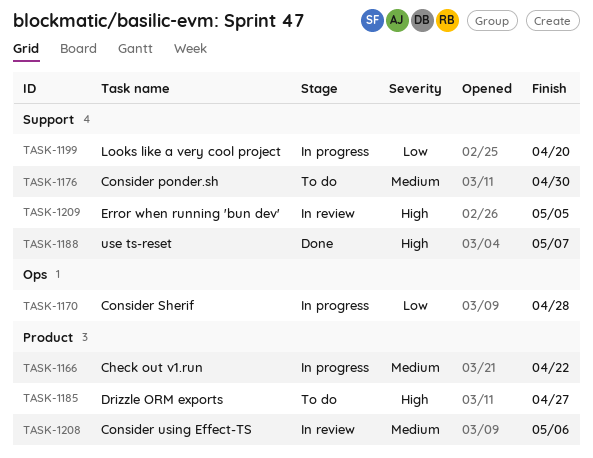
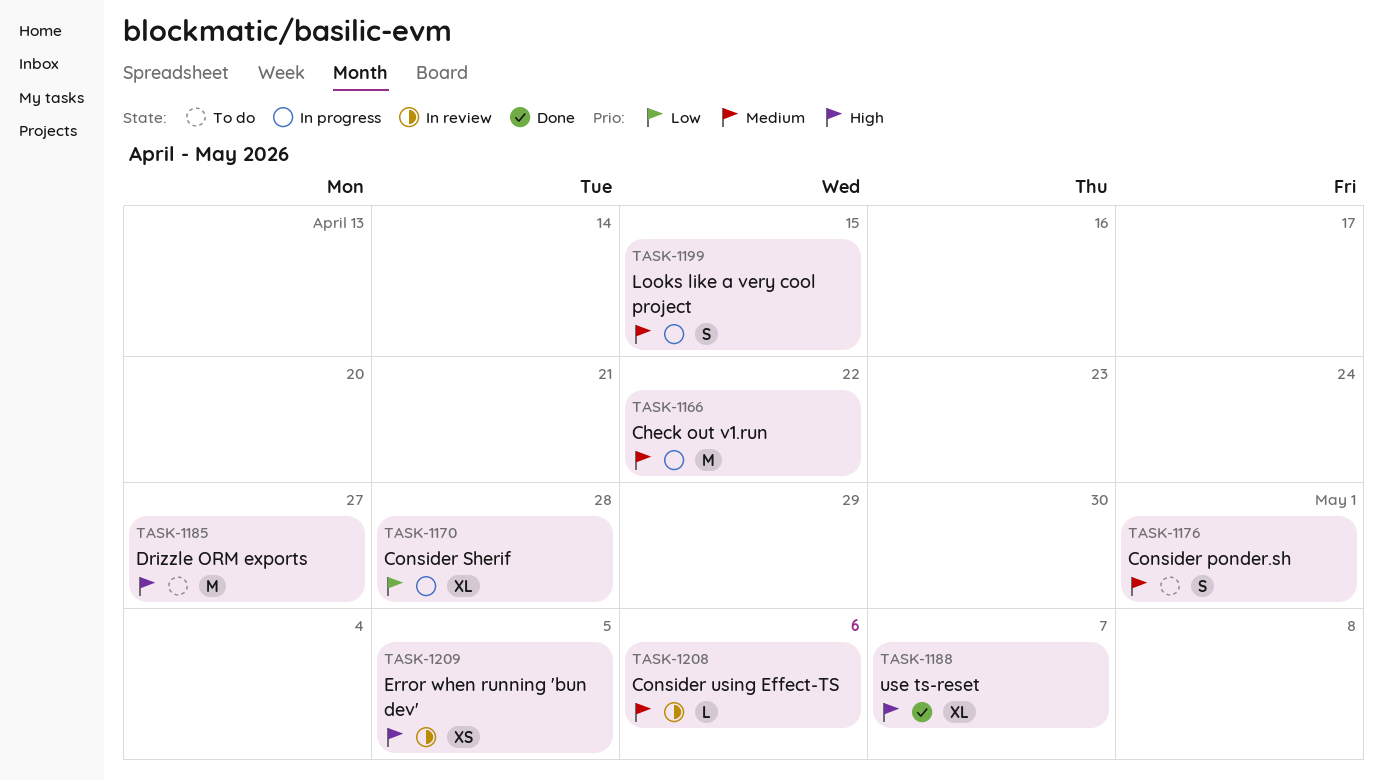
TASK-1176, due: Apr 30 -> May 1
TASK-1199, priority: Low -> Medium
TASK-1199, due: Apr 20 -> Apr 15

